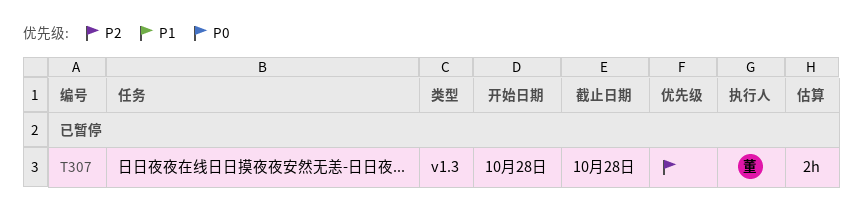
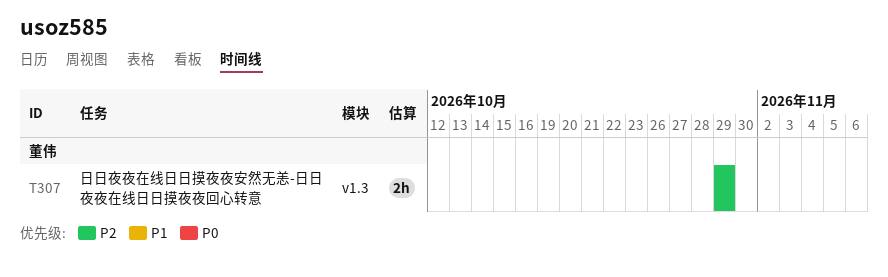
T307, start: Oct 28 -> Oct 29
T307, due: Oct 28 -> Oct 29

